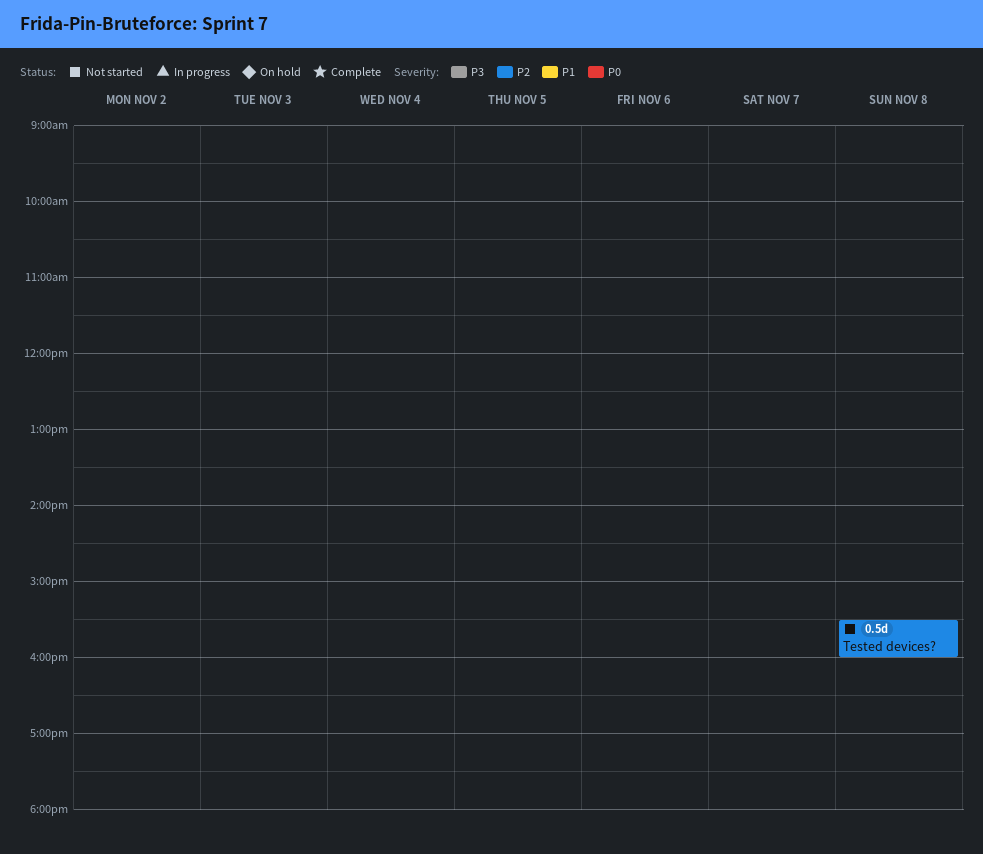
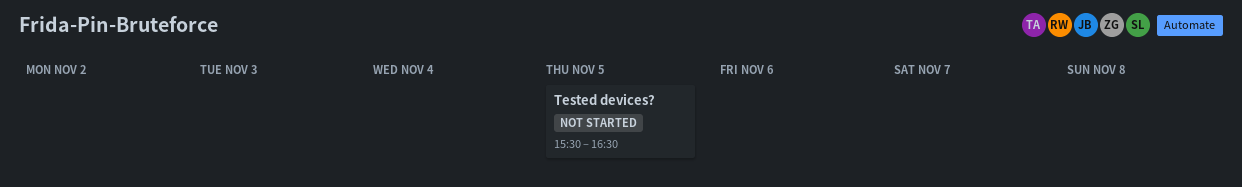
Tested devices?, day: Nov 8 -> Nov 5
Tested devices?, ends: 16:00 -> 16:30

